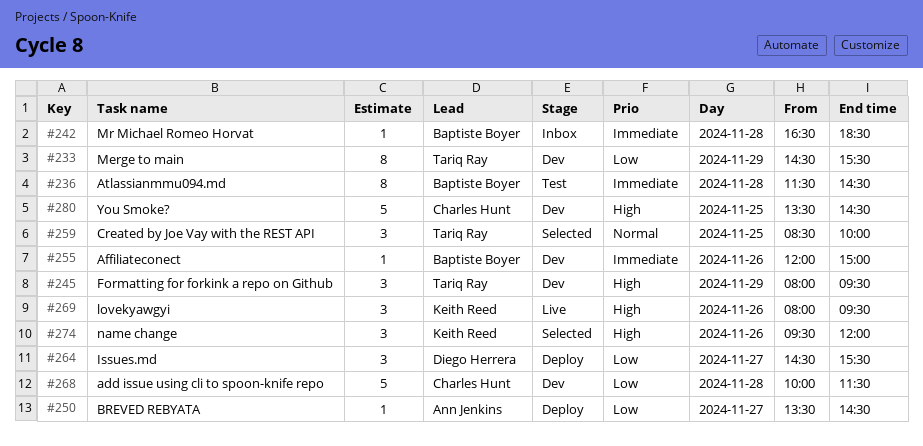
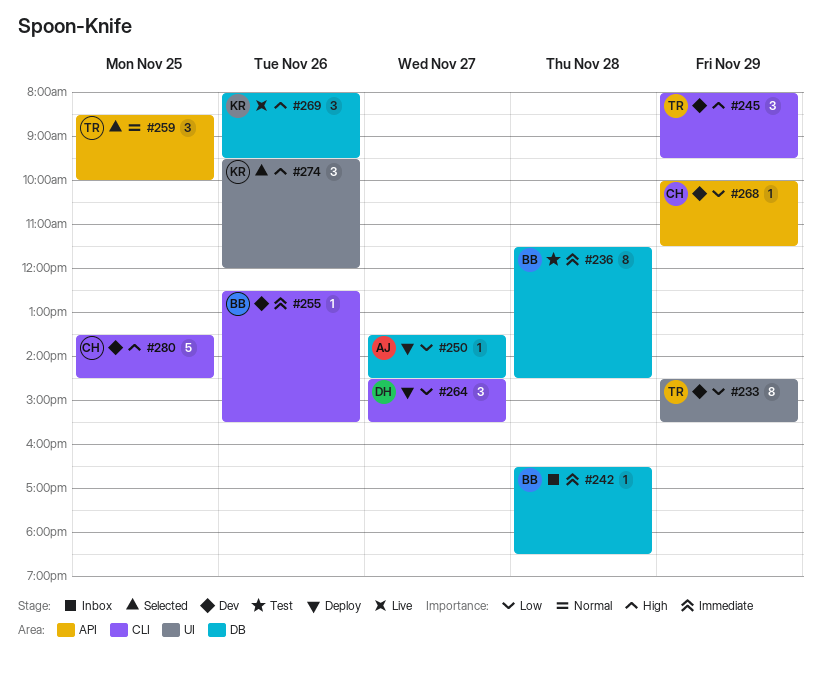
#255, begins: 12:00 -> 12:30
#255, ends: 15:00 -> 15:30
#268, estimate: 5 -> 1
#268, day: Nov 28 -> Nov 29

